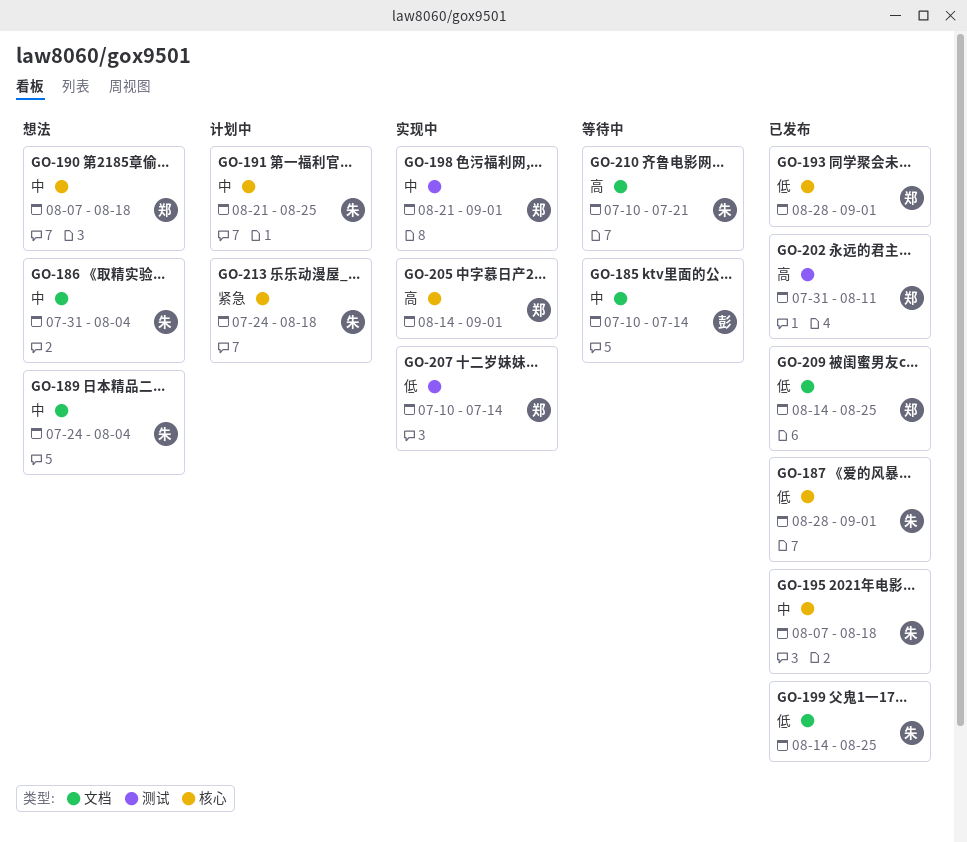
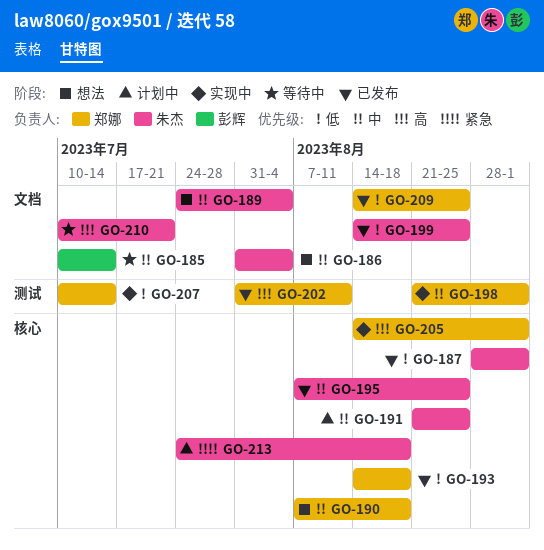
GO-193, start: Aug 28 -> Aug 14
GO-193, due: Sep 1 -> Aug 18
GO-195, due: Aug 18 -> Aug 25

